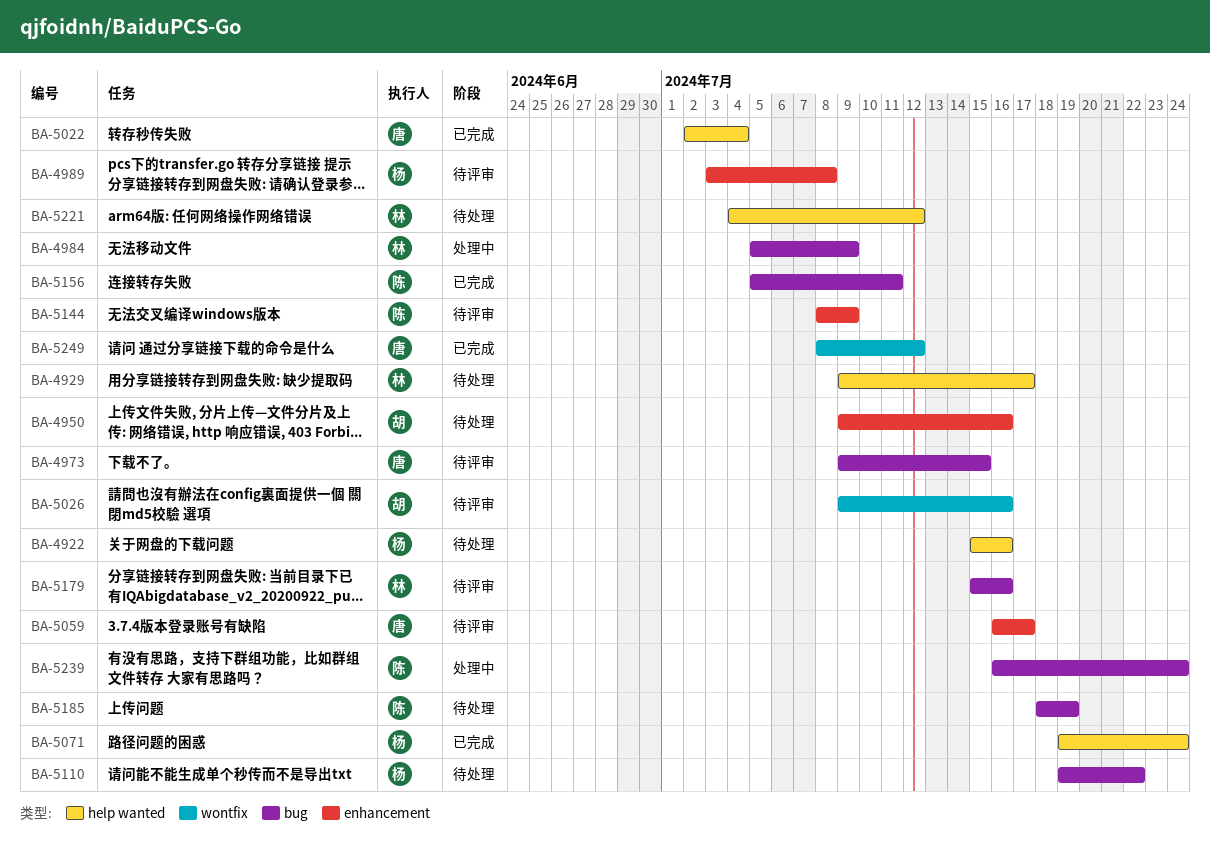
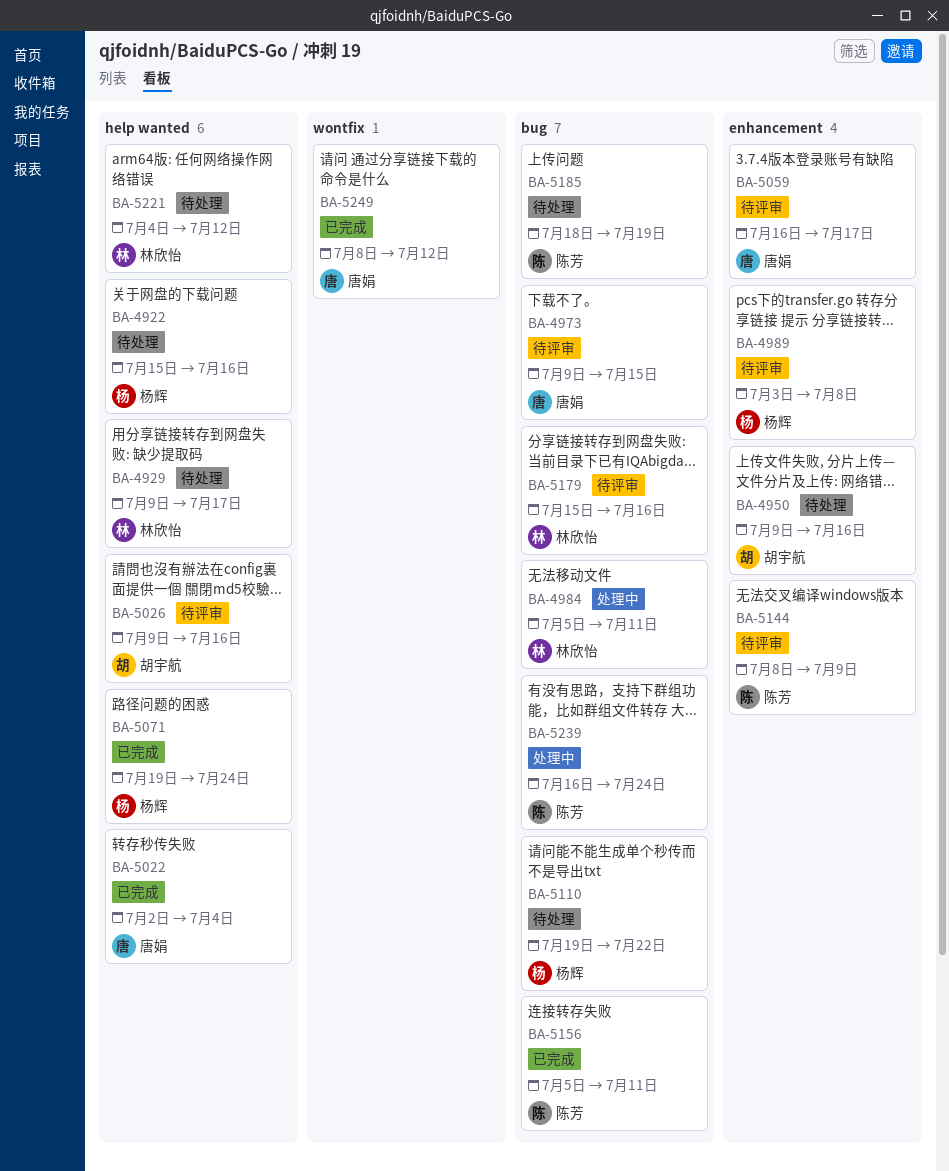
BA-4984, due: Jul 9 -> Jul 11
BA-5026, label: wontfix -> help wanted

